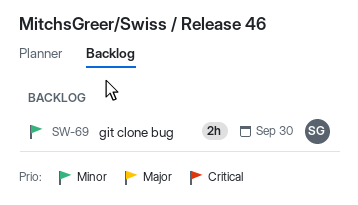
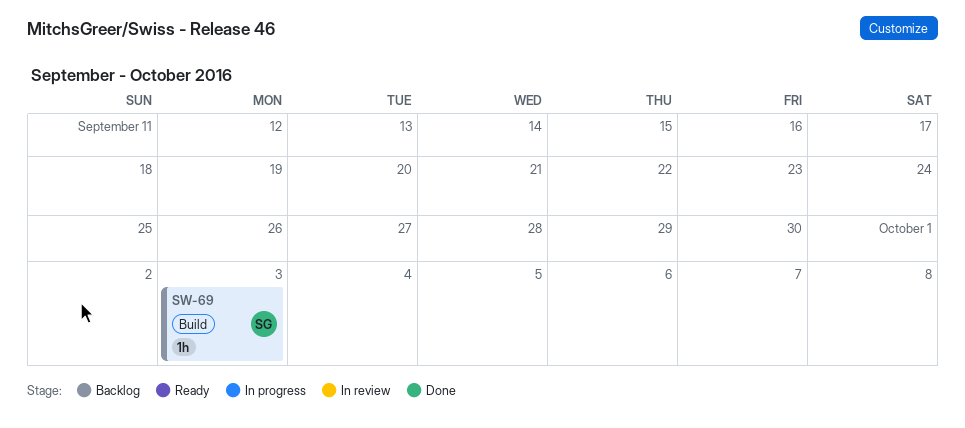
SW-69, estimate: 2h -> 1h
SW-69, due: Sep 30 -> Oct 3

